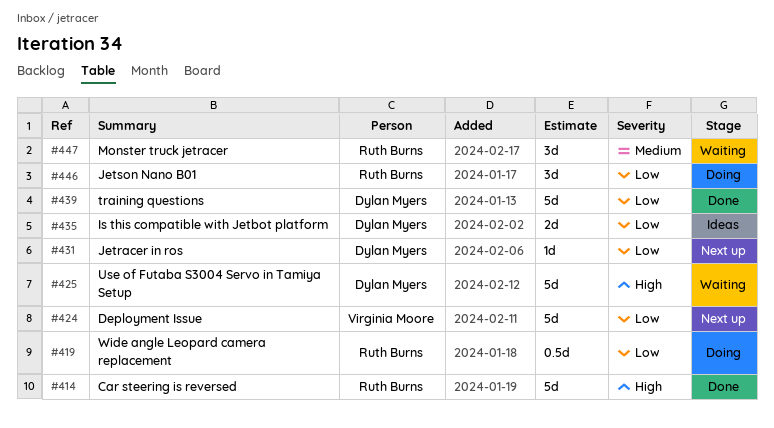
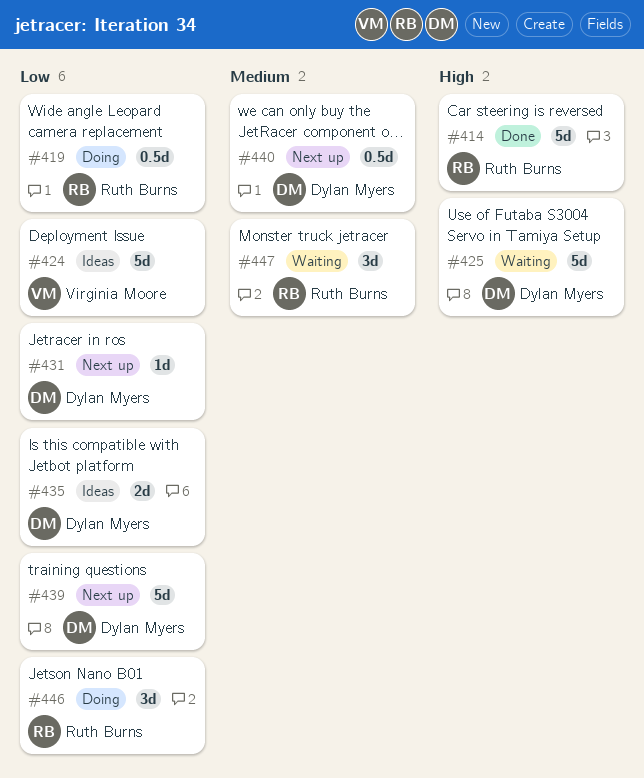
#424, status: Next up -> Ideas
#439, status: Done -> Next up
#440: none -> present

